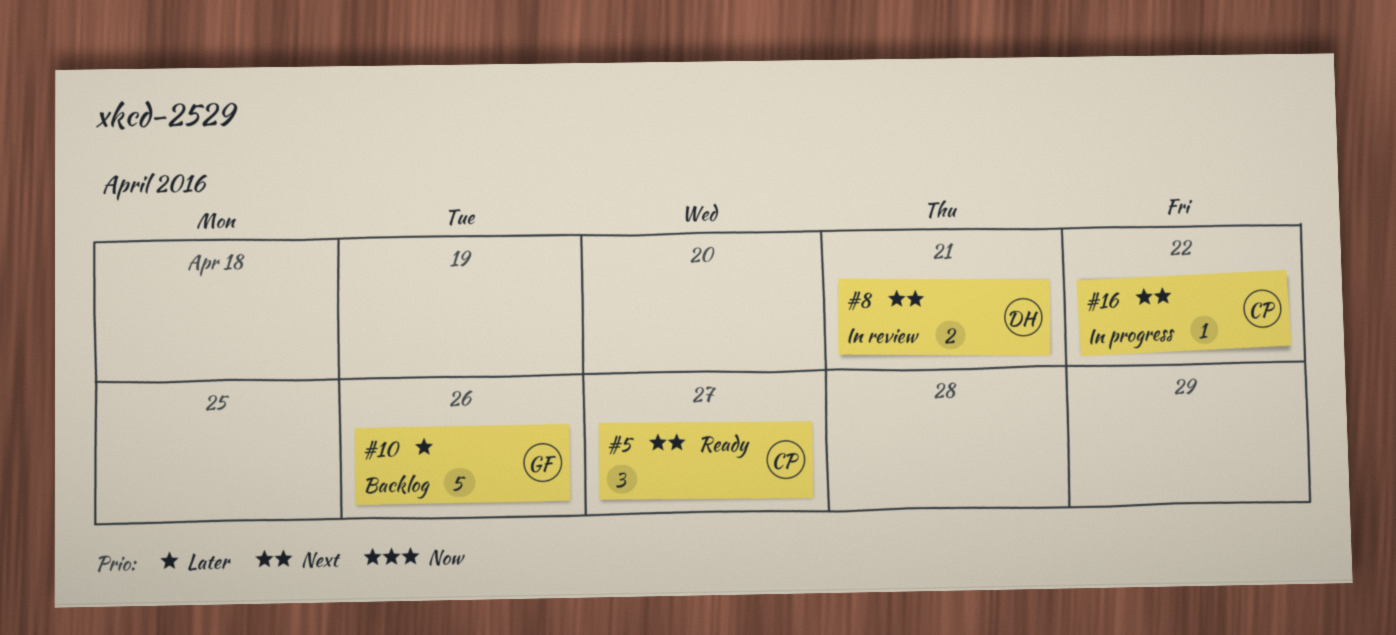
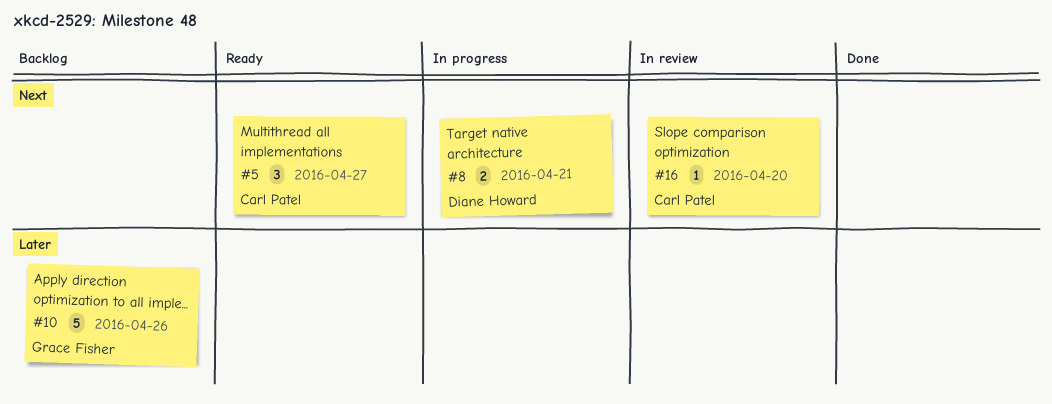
#8, status: In review -> In progress
#16, status: In progress -> In review
#16, due: Apr 22 -> Apr 20

